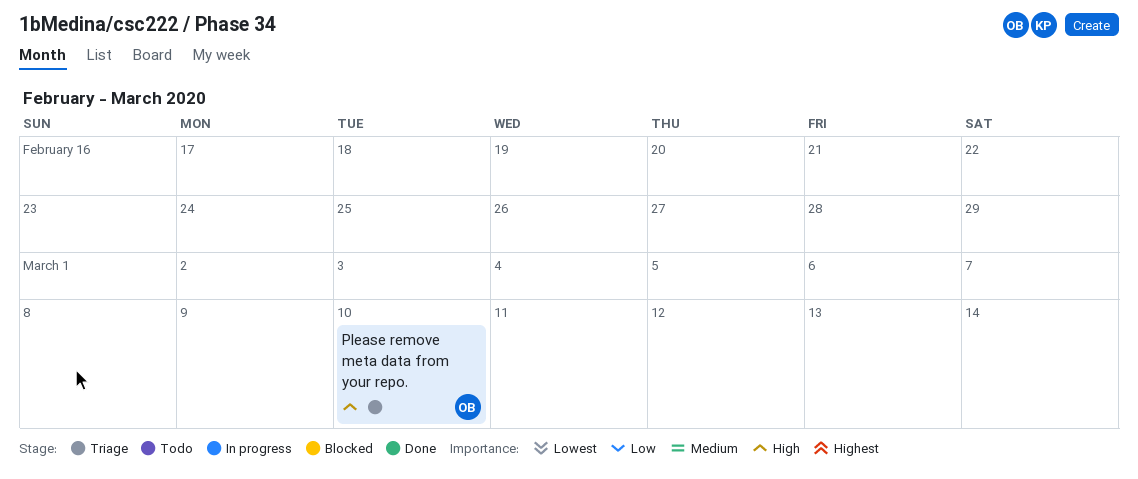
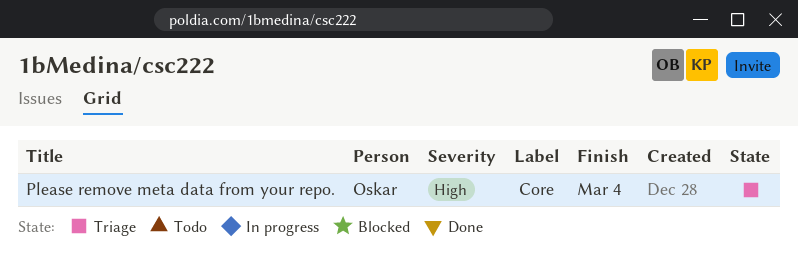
Please remove meta data from your repo., due: Mar 10 -> Mar 4

